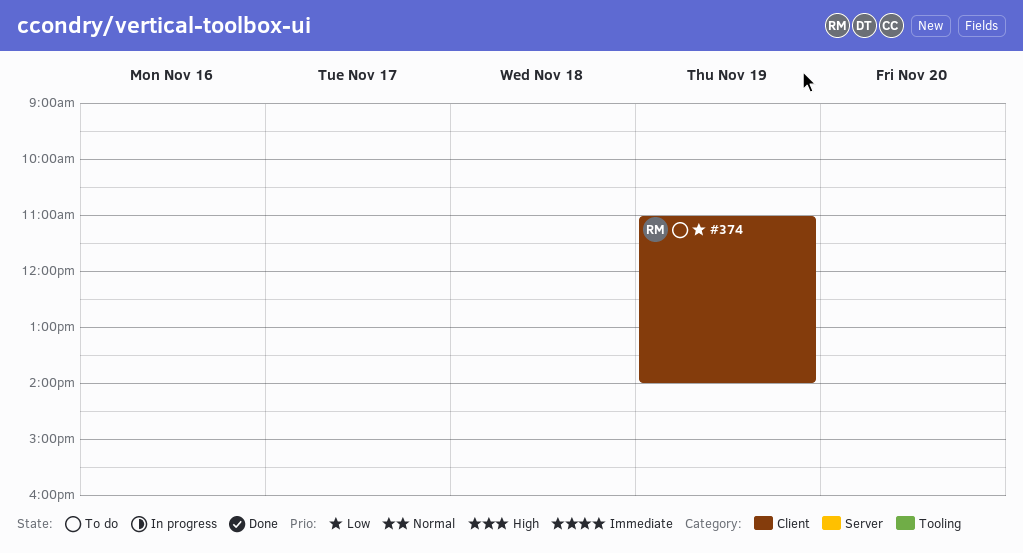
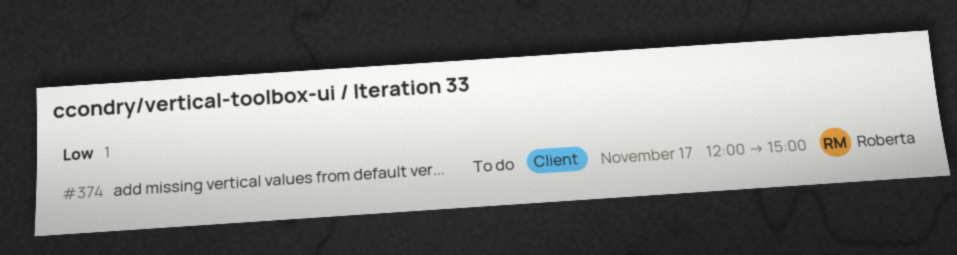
#374, day: Nov 19 -> Nov 17
#374, begins: 11:00 -> 12:00
#374, ends: 14:00 -> 15:00

